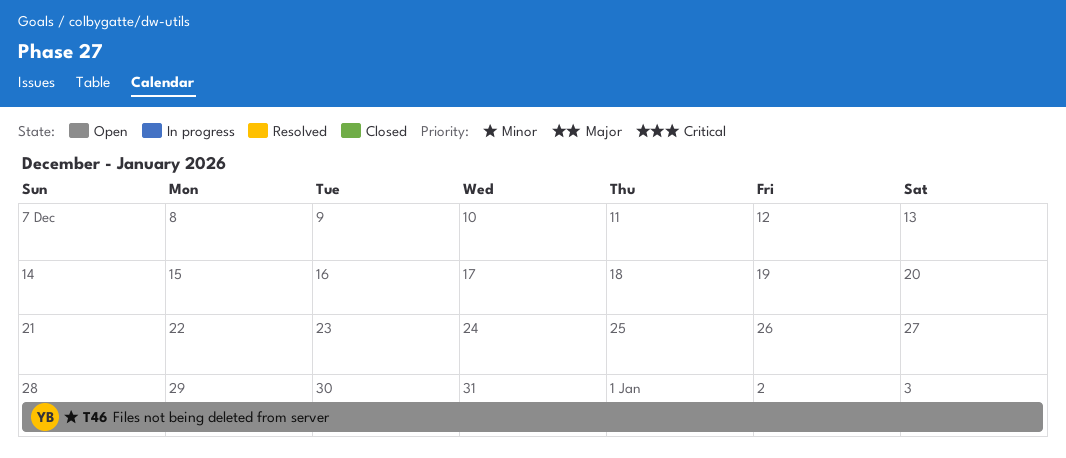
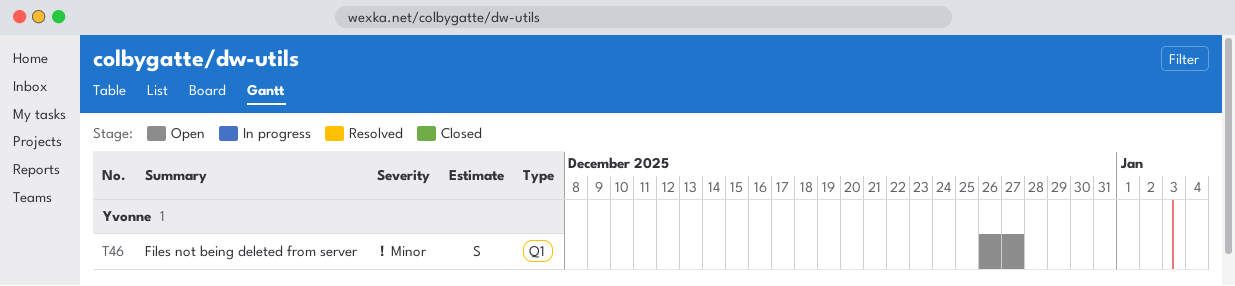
T46, start: Dec 28 -> Dec 26
T46, due: Jan 3 -> Dec 27

